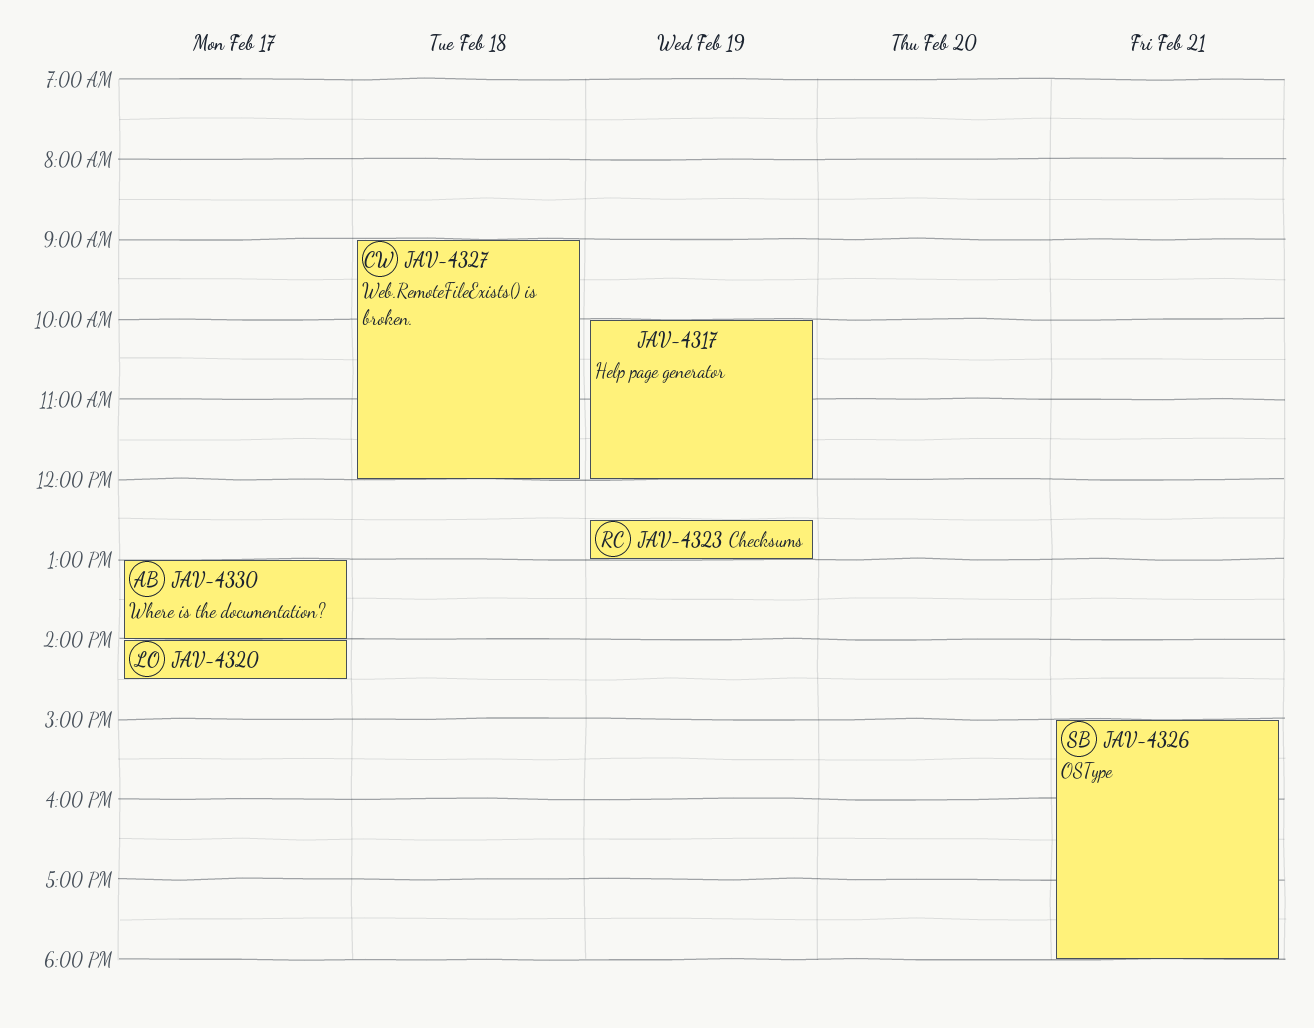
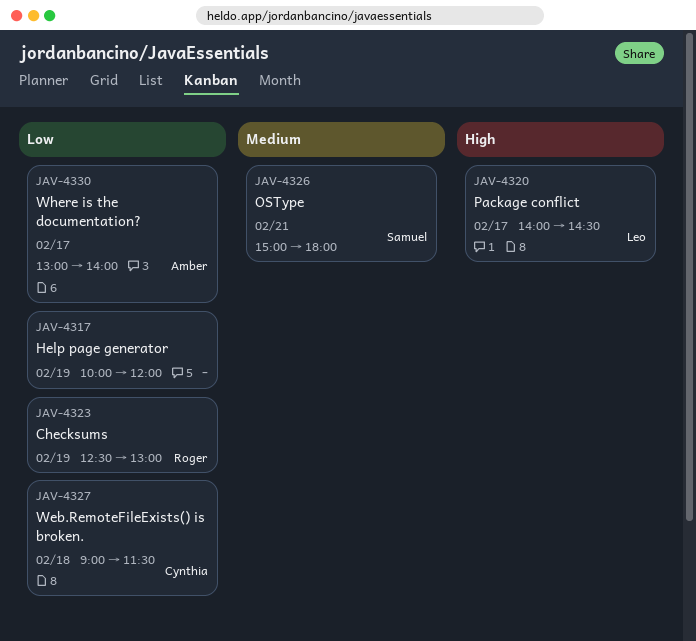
JAV-4327, ends: 12:00 -> 11:30

